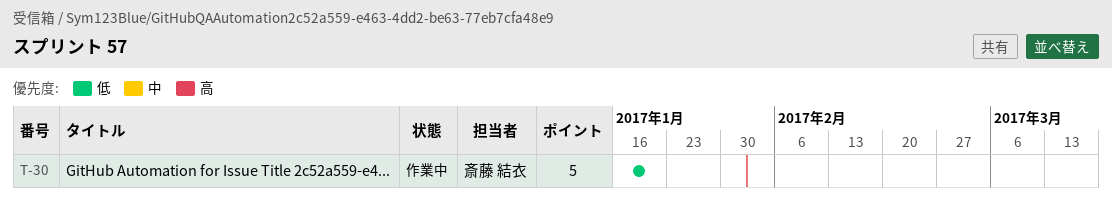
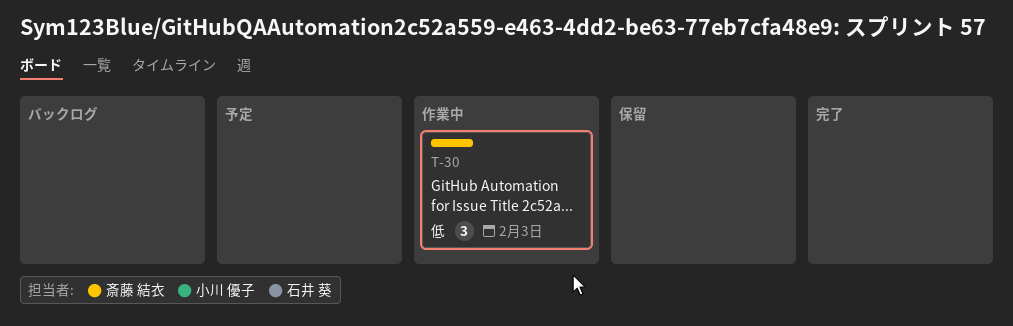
T-30, estimate: 5 -> 3
T-30, due: Jan 20 -> Feb 3

